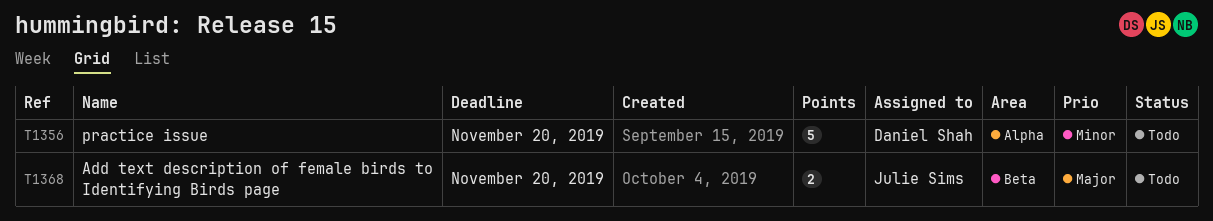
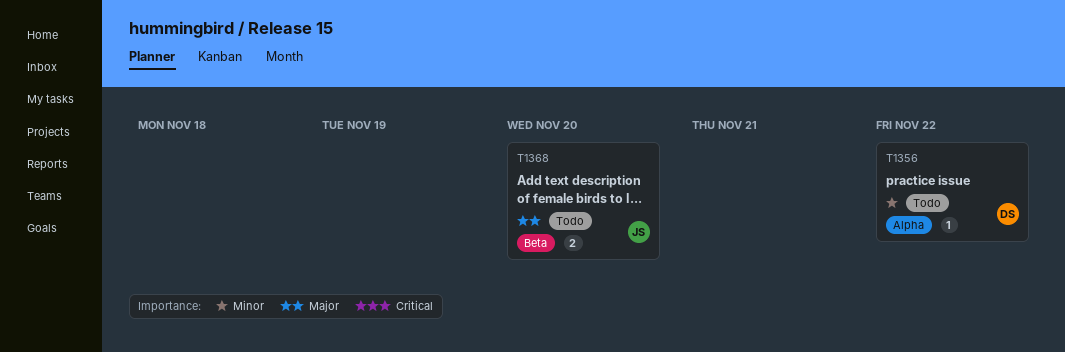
T1356, estimate: 5 -> 1
T1356, due: Nov 20 -> Nov 22

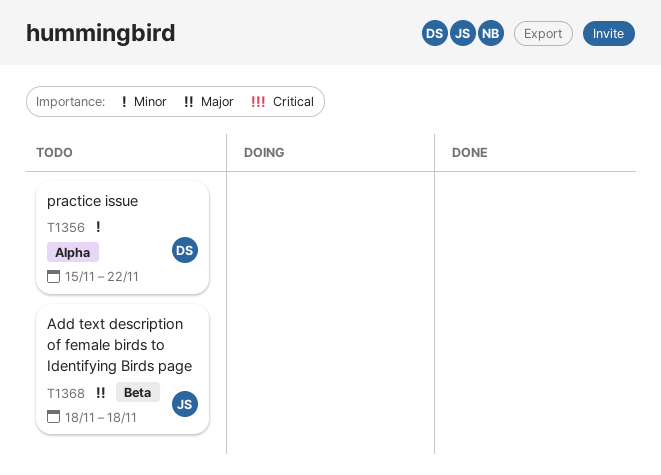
T1368, due: Nov 20 -> Nov 18

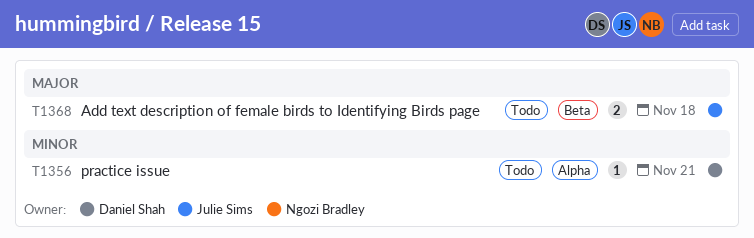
T1356, due: Nov 22 -> Nov 21

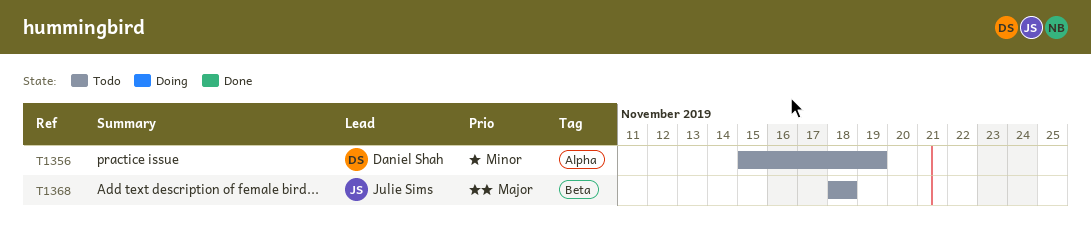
T1356, due: Nov 21 -> Nov 19

